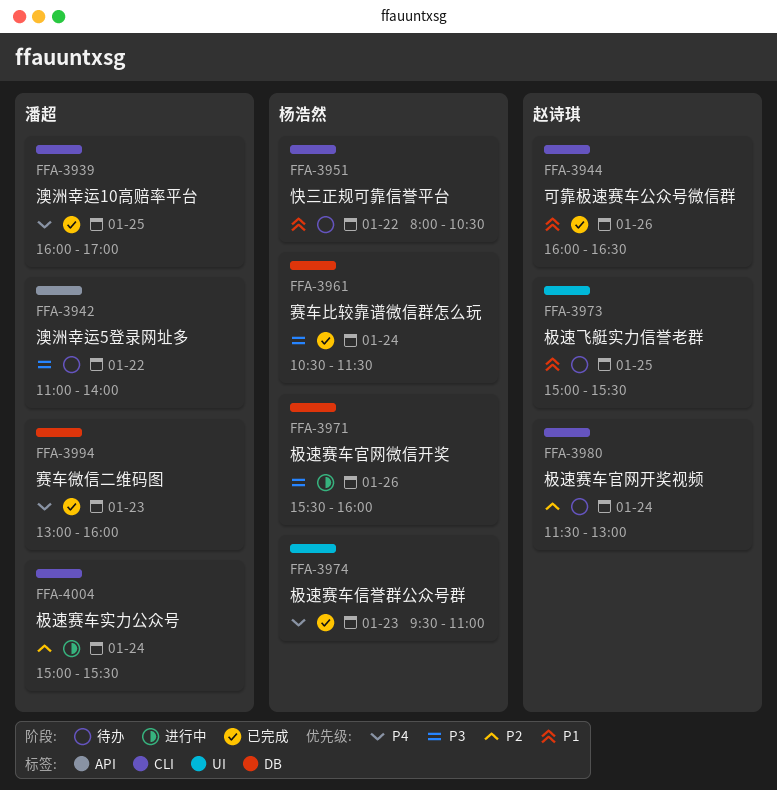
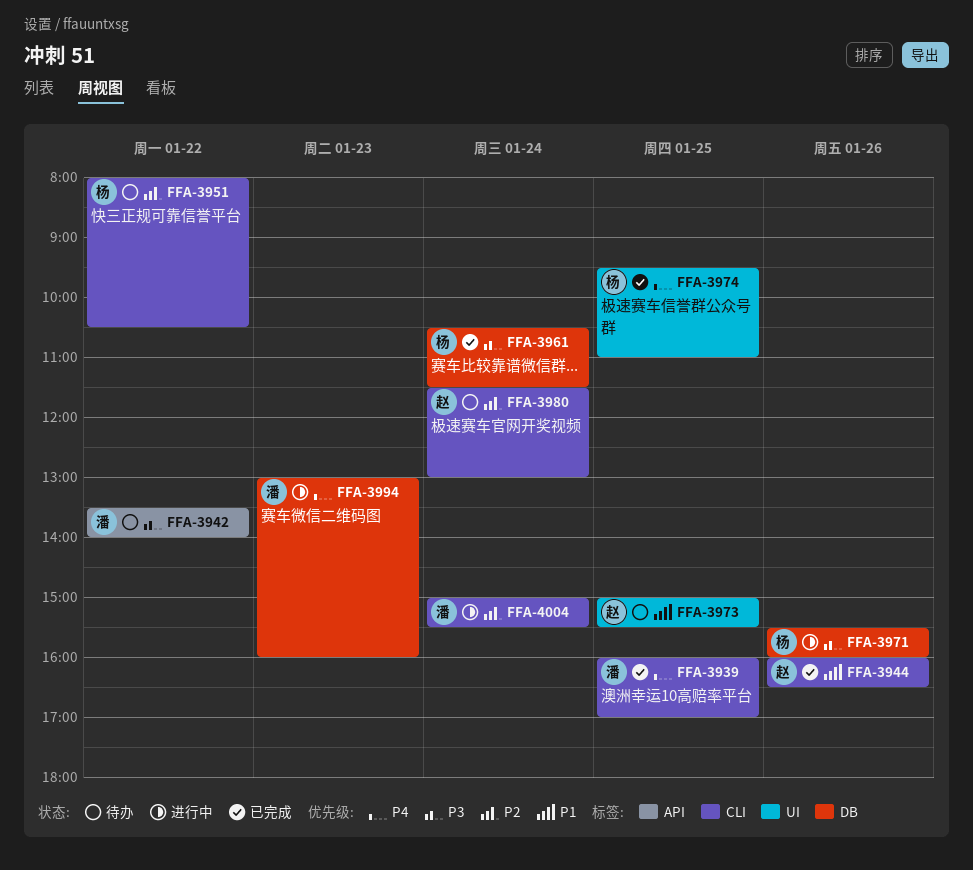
FFA-3942, begins: 11:00 -> 13:30
FFA-3951, priority: P1 -> P2
FFA-3974, day: Jan 23 -> Jan 25
FFA-3994, status: 已完成 -> 进行中

